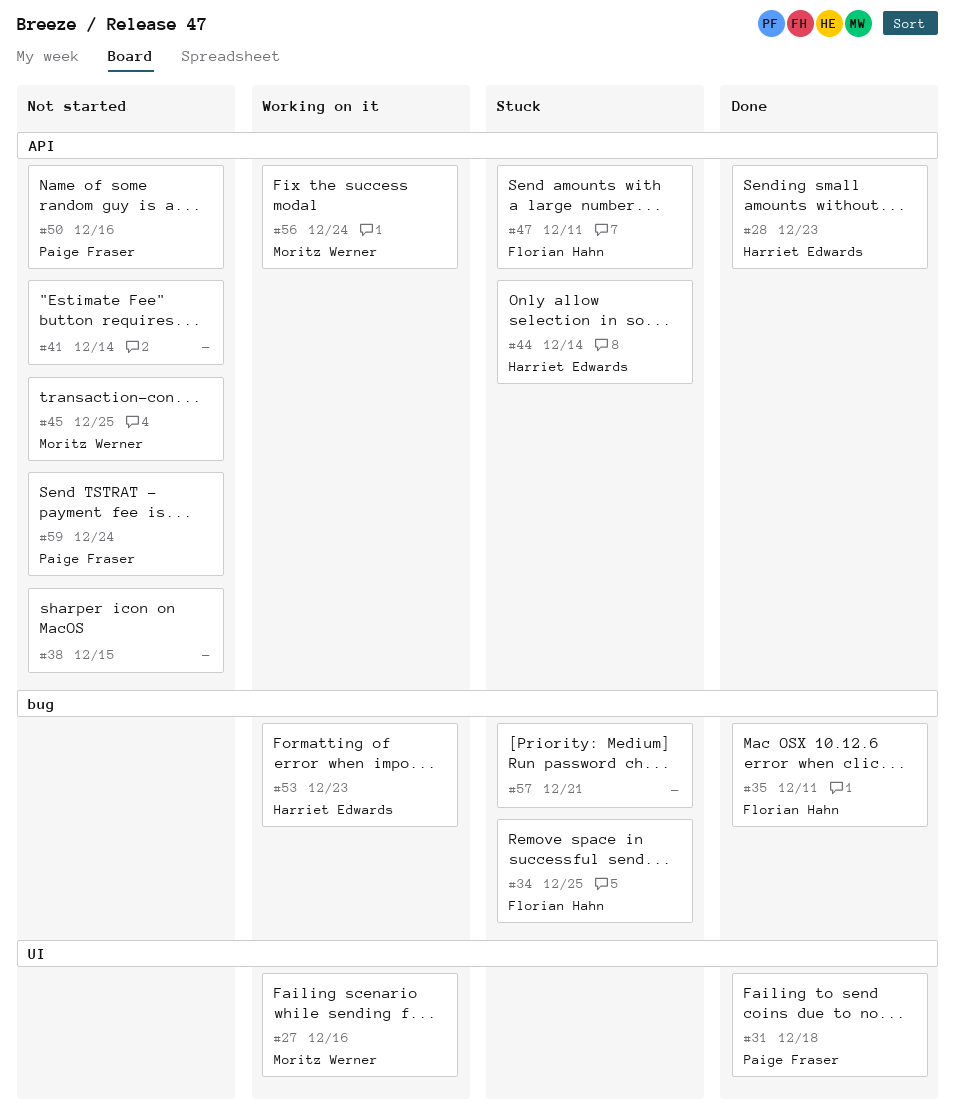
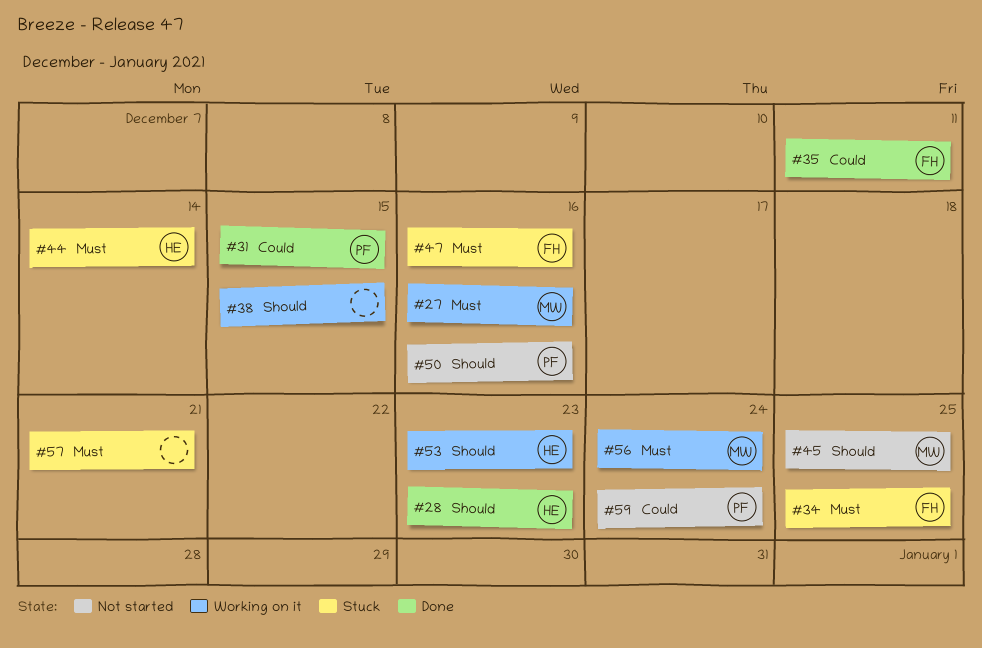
#31, due: Dec 18 -> Dec 15
#38, status: Not started -> Working on it
#41: present -> none
#47, due: Dec 11 -> Dec 16

